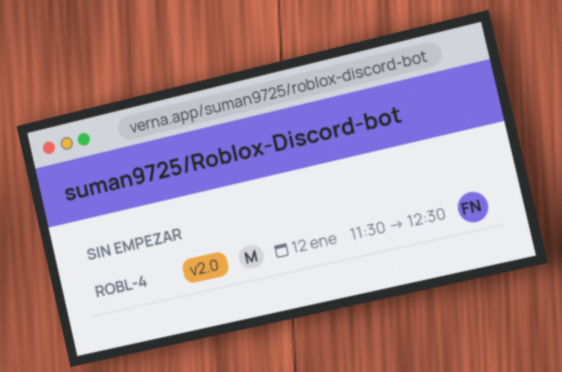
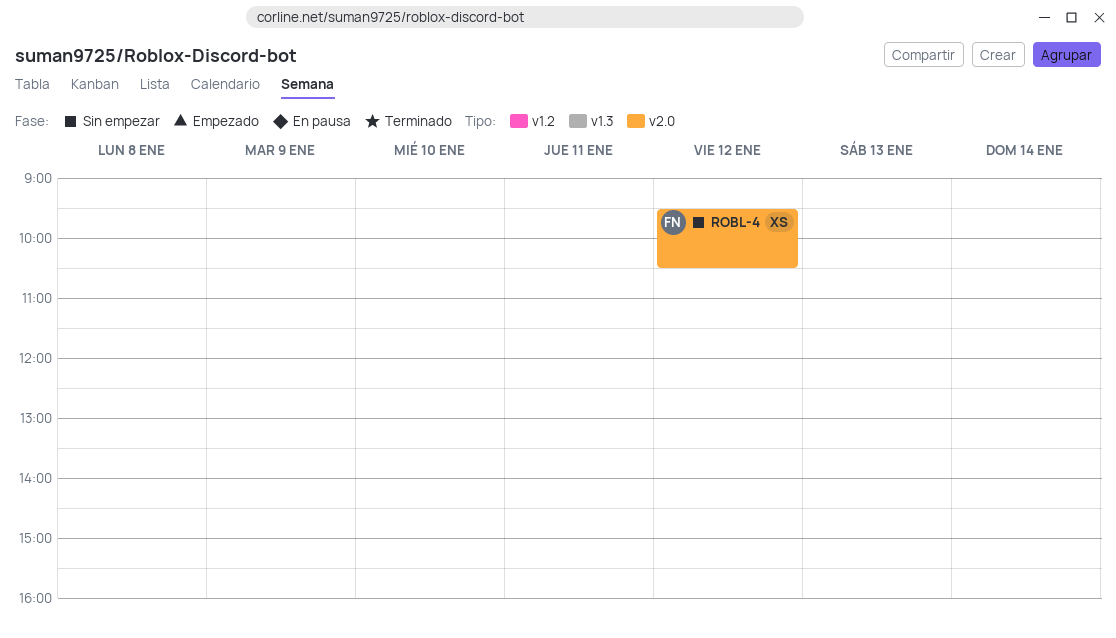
ROBL-4, estimate: M -> XS
ROBL-4, begins: 11:30 -> 09:30
ROBL-4, ends: 12:30 -> 10:30

